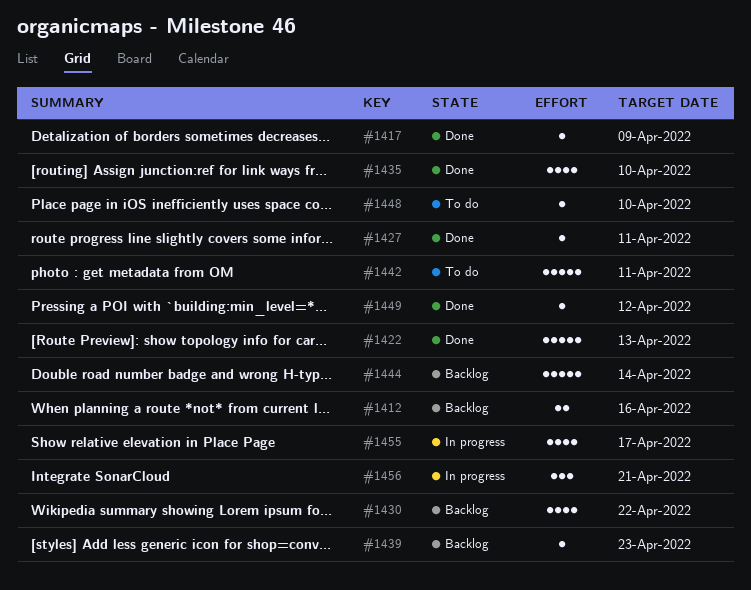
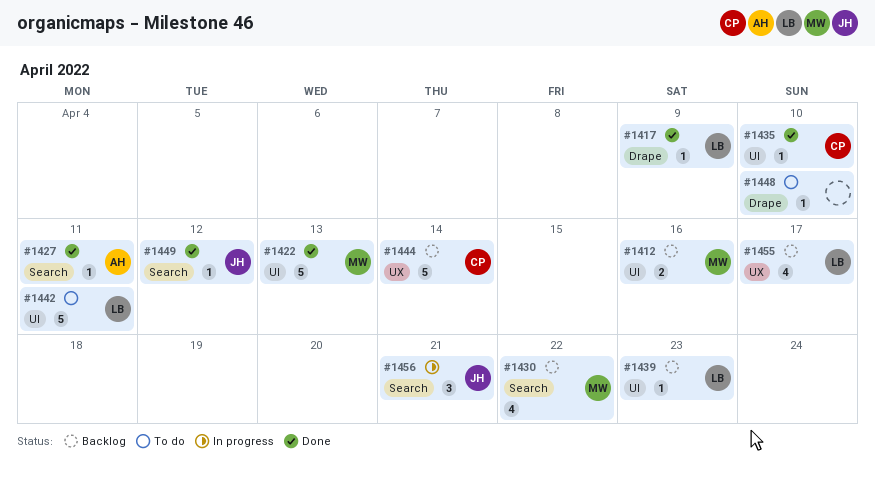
#1435, estimate: 4 -> 1
#1455, status: In progress -> Backlog

